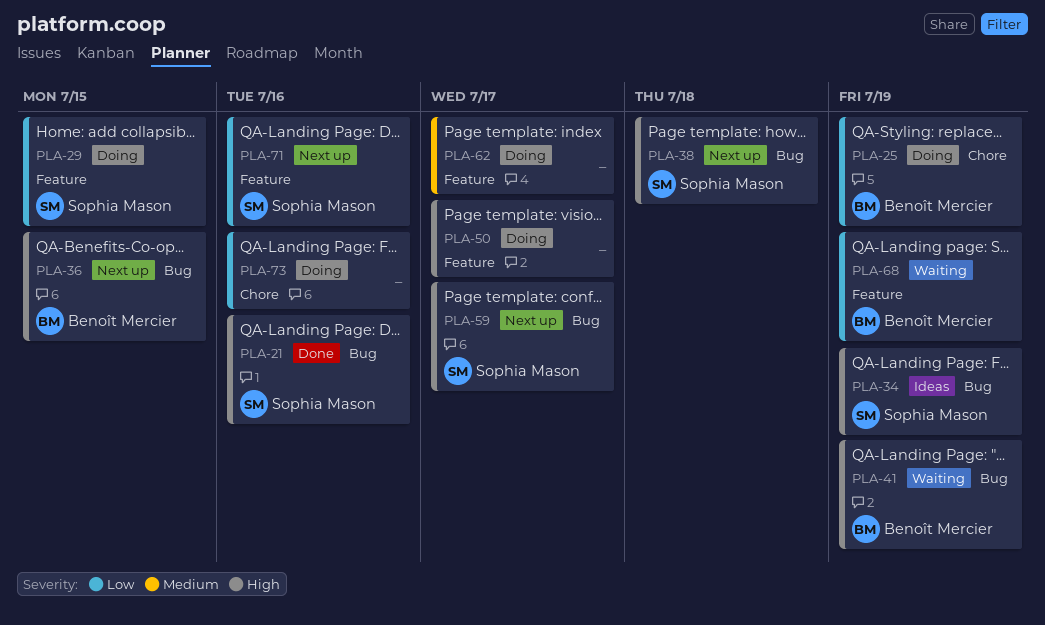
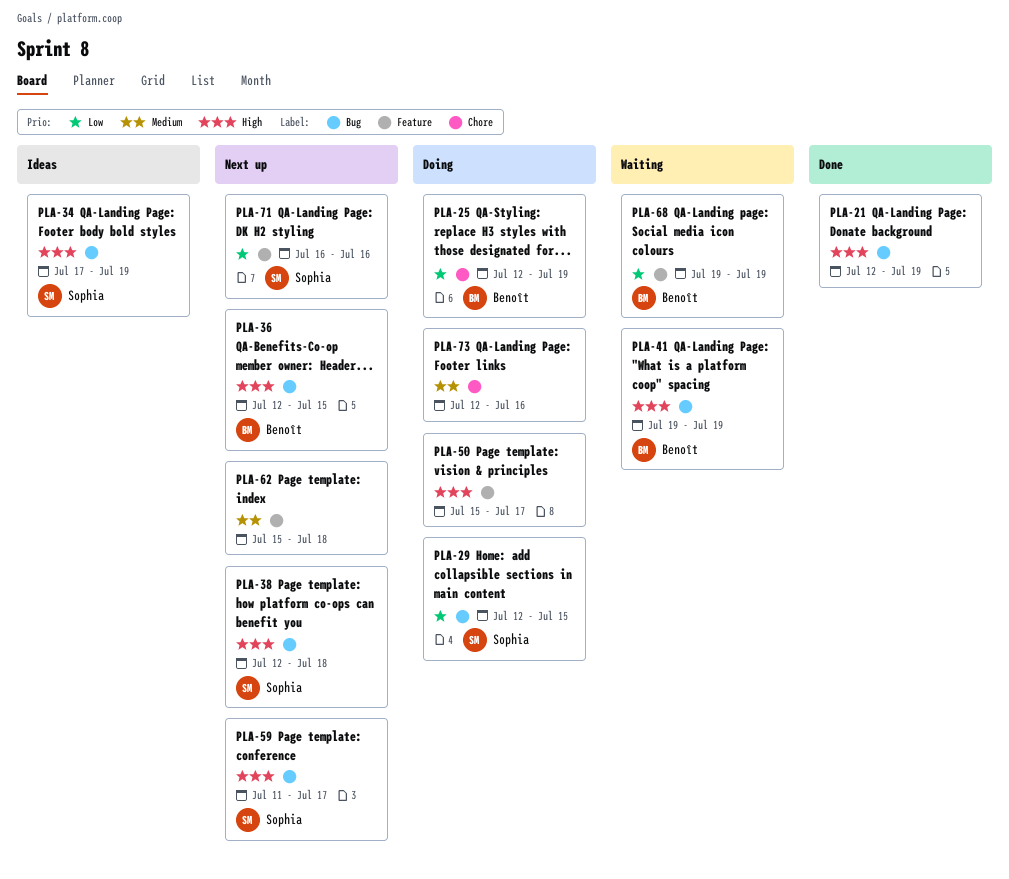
PLA-21, owner: Sophia Mason -> none
PLA-21, due: Jul 16 -> Jul 19
PLA-29, label: Feature -> Bug
PLA-62, status: Doing -> Next up
PLA-62, due: Jul 17 -> Jul 18
PLA-73, priority: Low -> Medium

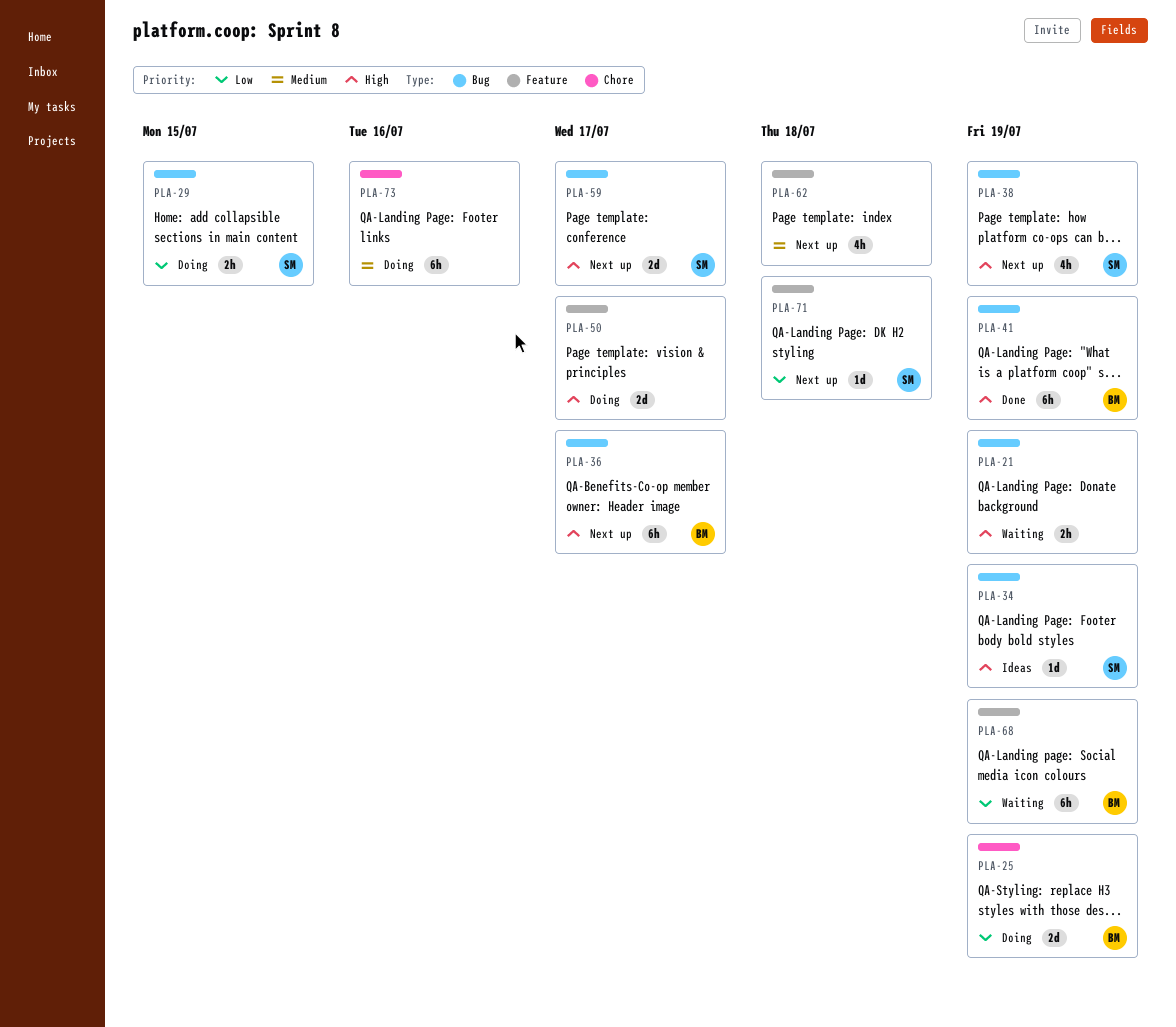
PLA-21, status: Done -> Waiting
PLA-36, due: Jul 15 -> Jul 17
PLA-38, due: Jul 18 -> Jul 19
PLA-41, status: Waiting -> Done
PLA-71, due: Jul 16 -> Jul 18

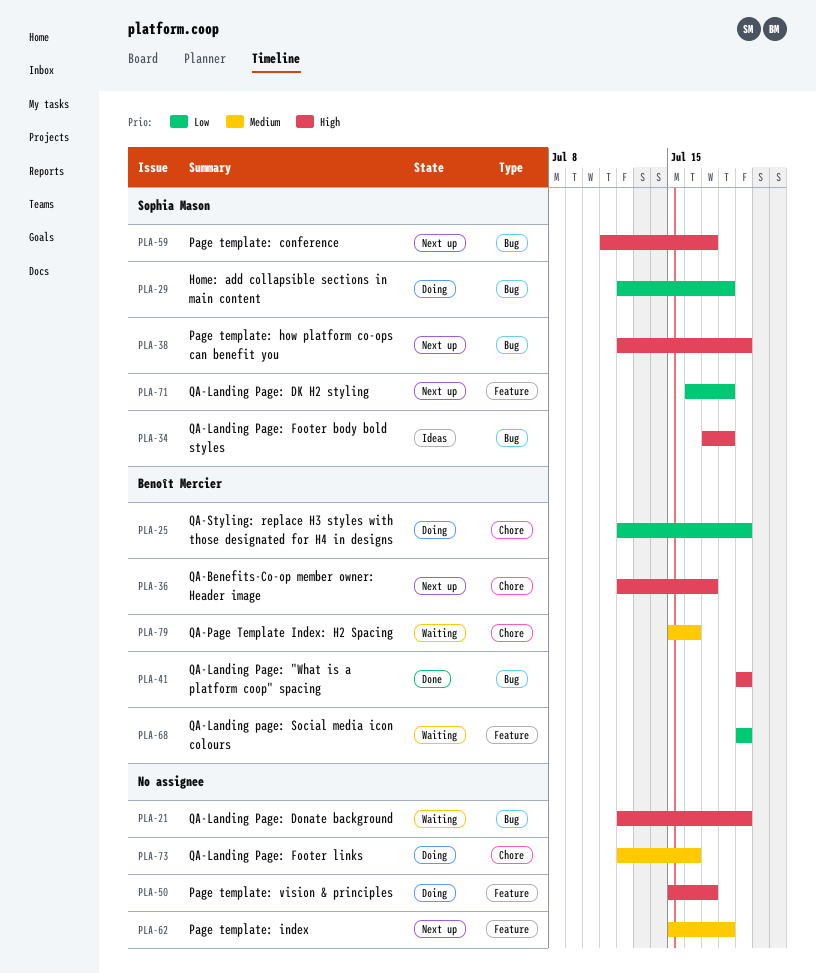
PLA-29, due: Jul 15 -> Jul 18
PLA-34, due: Jul 19 -> Jul 18
PLA-36, label: Bug -> Chore
PLA-79: none -> present

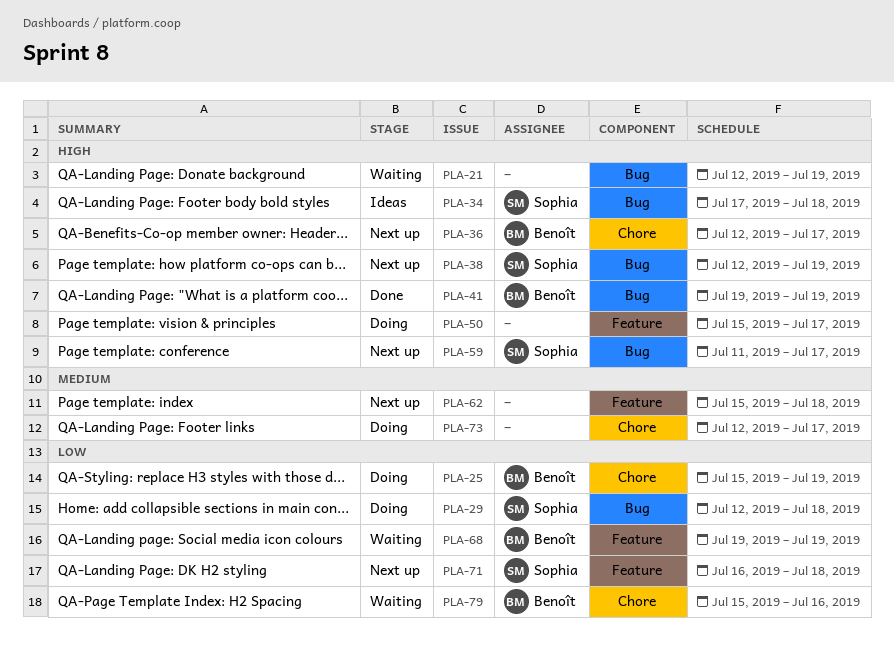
PLA-25, start: Jul 12 -> Jul 15
PLA-73, due: Jul 16 -> Jul 17
PLA-79, priority: Medium -> Low

